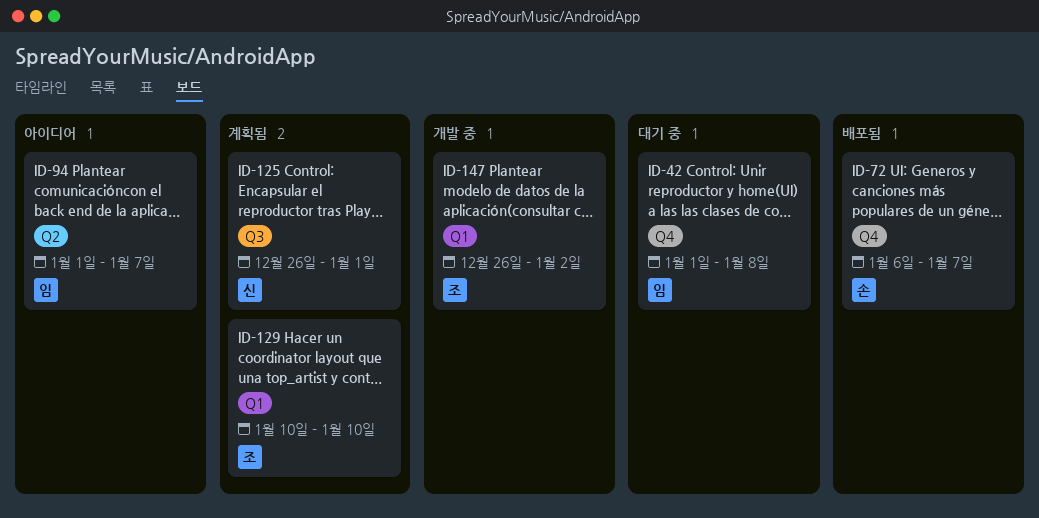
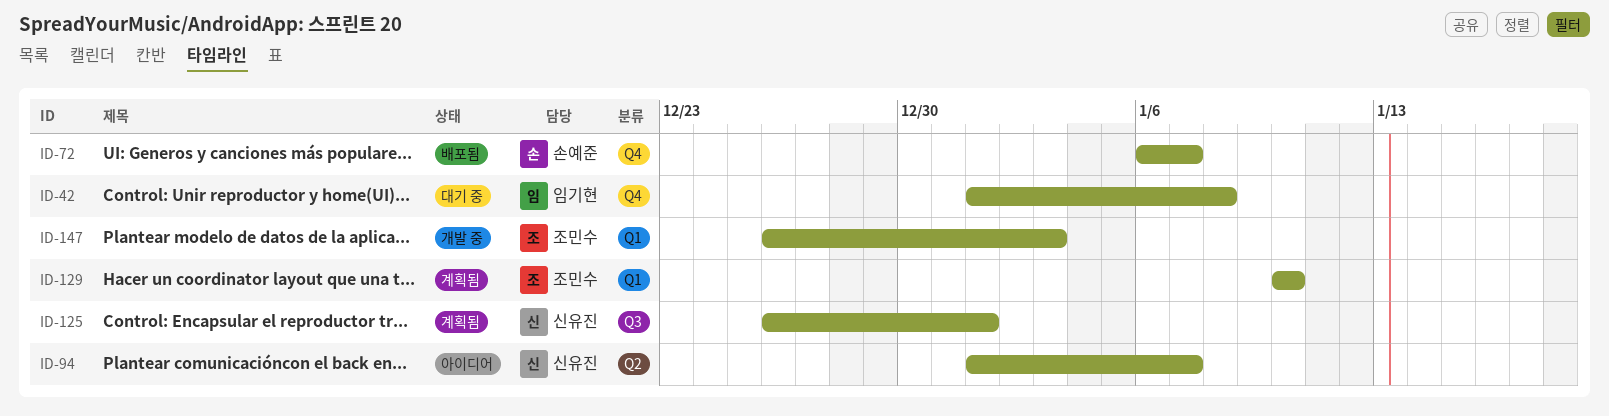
ID-94, owner: 임기현 -> 신유진
ID-147, due: Jan 2 -> Jan 3

